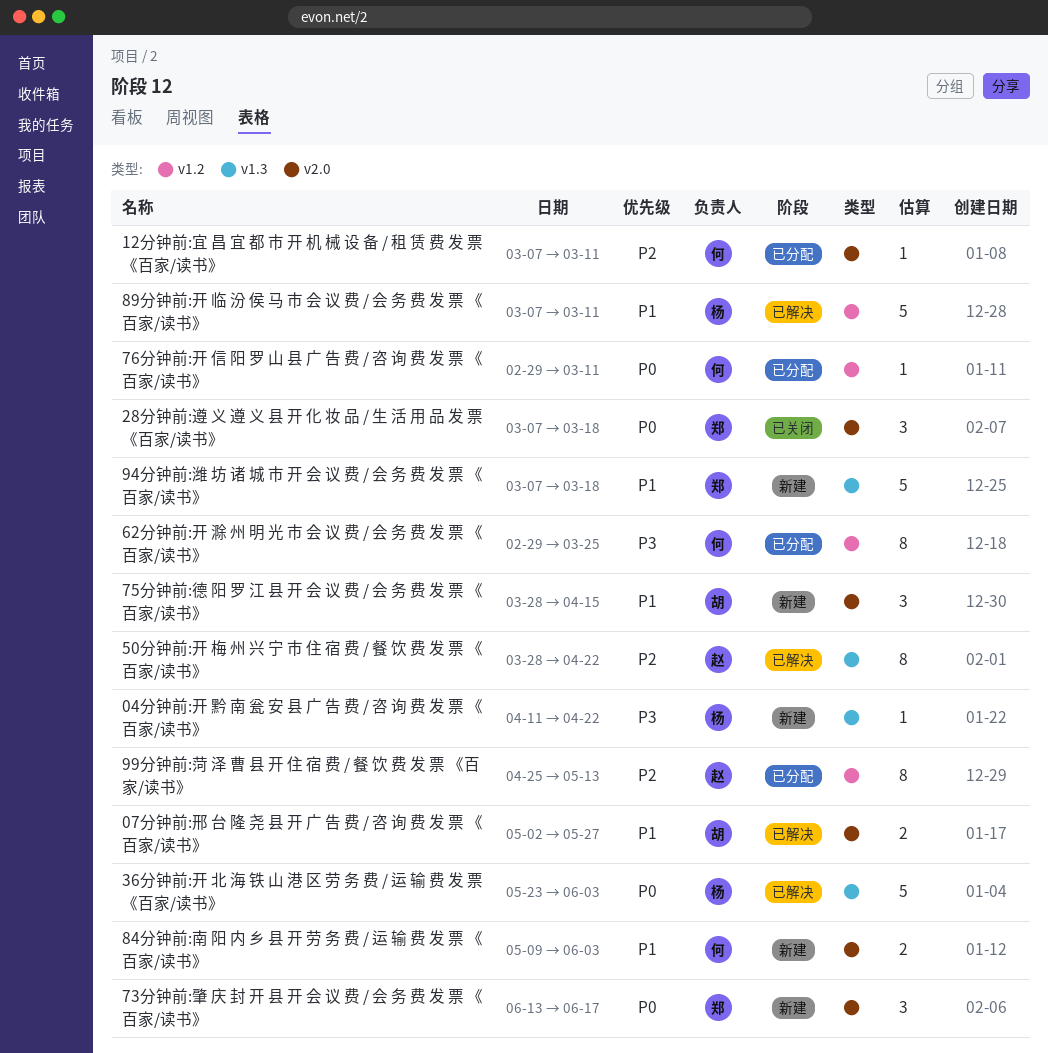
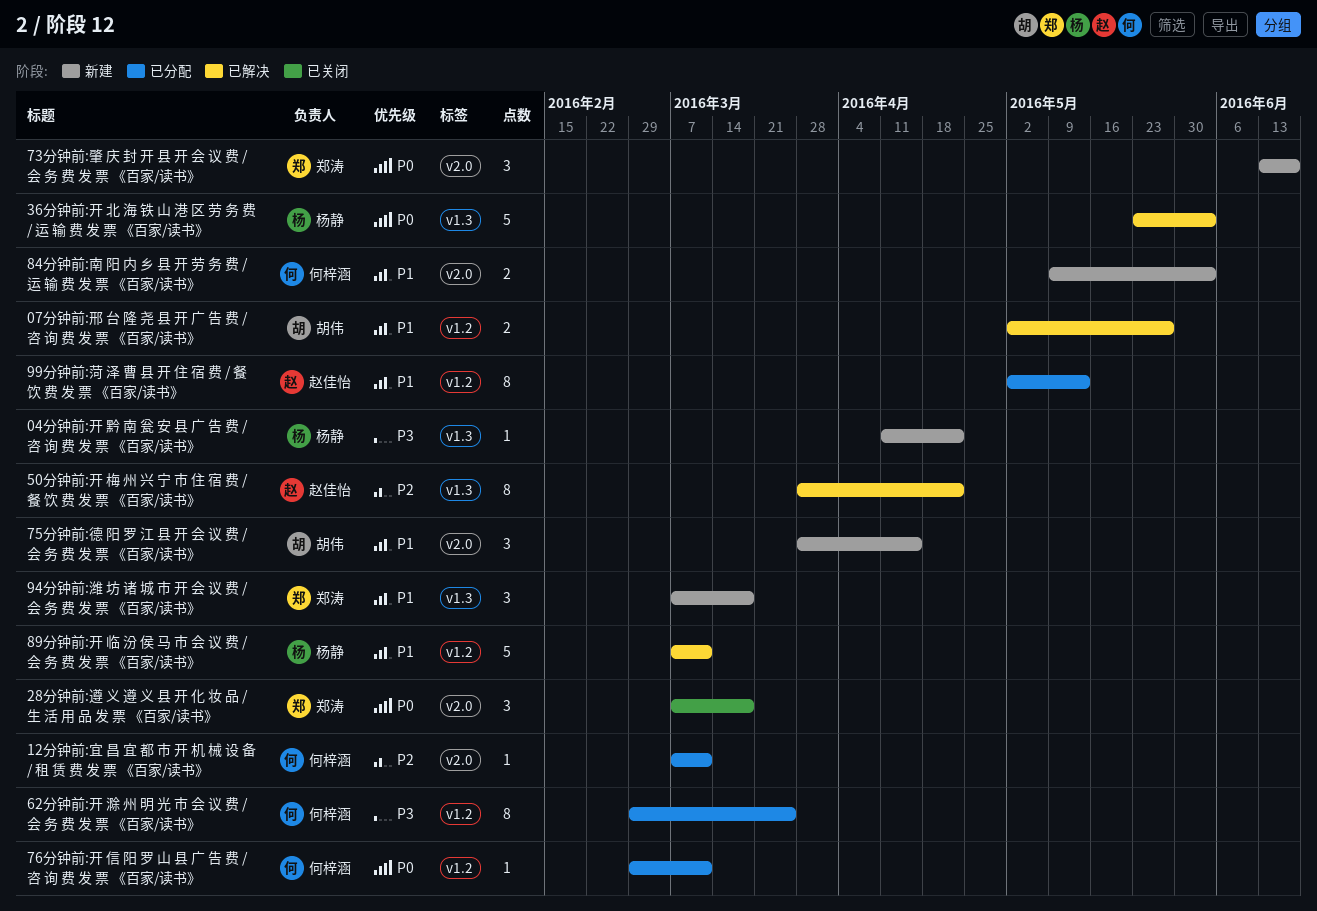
07分钟前:邢 台 隆 尧 县 开 广 告 费 / 咨 询 费 发 票 《百家/读书》, label: v2.0 -> v1.2
94分钟前:潍 坊 诸 城 市 开 会 议 费 / 会 务 费 发 票 《百家/读书》, estimate: 5 -> 3
99分钟前:菏 泽 曹 县 开 住 宿 费 / 餐 饮 费 发 票 《百家/读书》, priority: P2 -> P1
99分钟前:菏 泽 曹 县 开 住 宿 费 / 餐 饮 费 发 票 《百家/读书》, start: Apr 25 -> May 2

